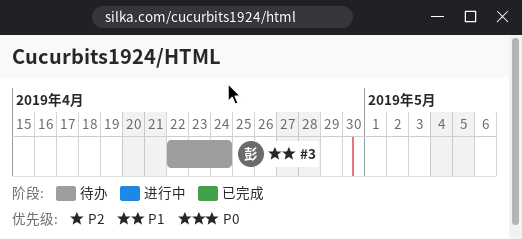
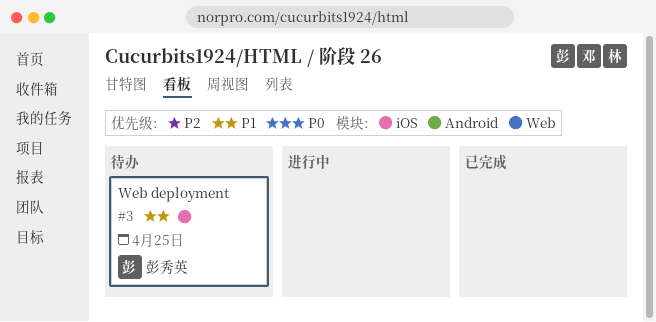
#3, due: Apr 24 -> Apr 25

